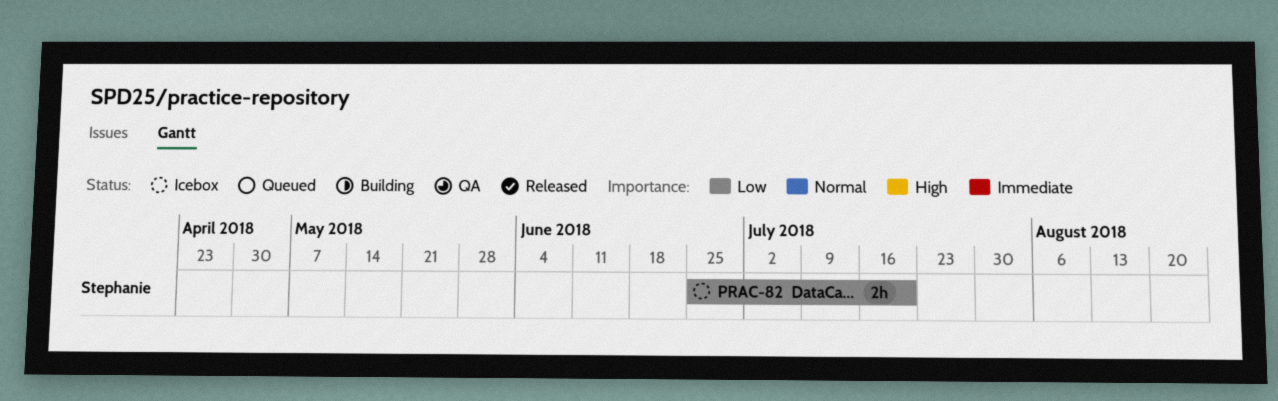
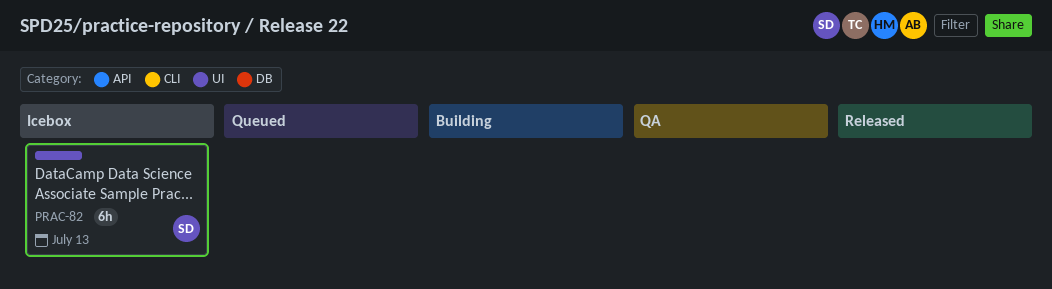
PRAC-82, estimate: 2h -> 6h
PRAC-82, due: Jul 20 -> Jul 13

